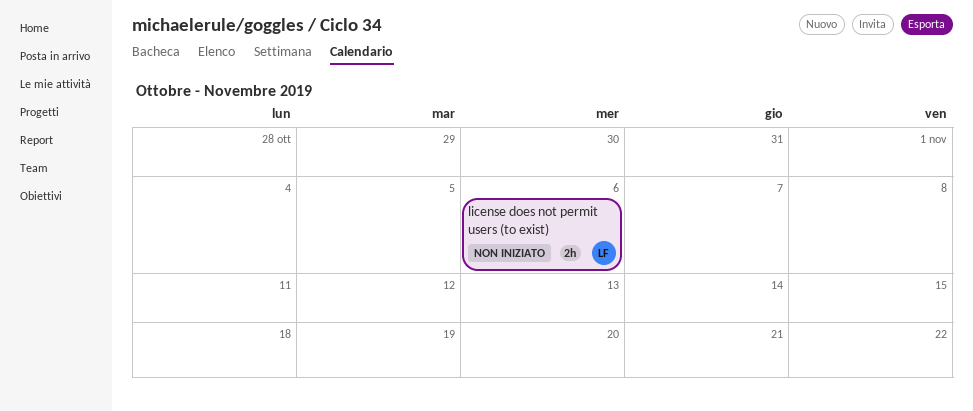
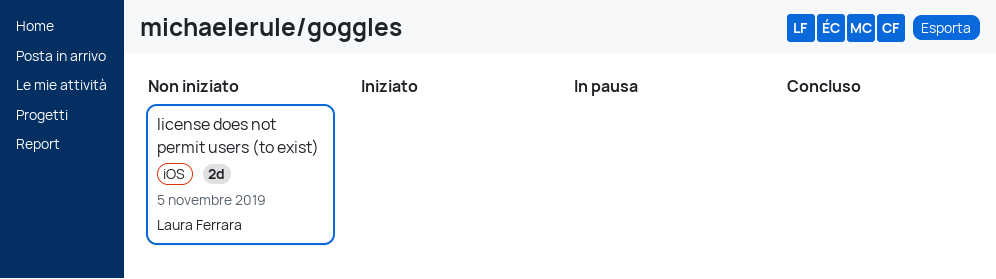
license does not permit users (to exist), estimate: 2h -> 2d
license does not permit users (to exist), due: Nov 6 -> Nov 5

